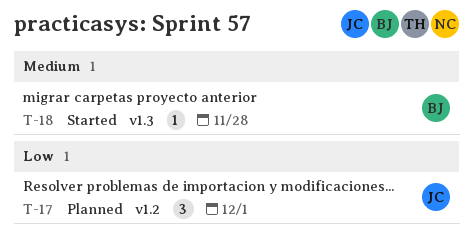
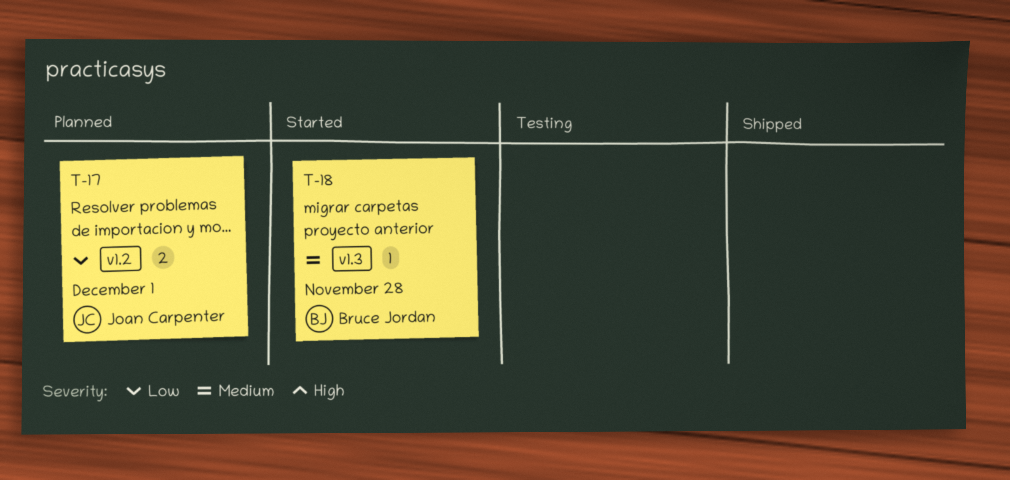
T-17, estimate: 3 -> 2

